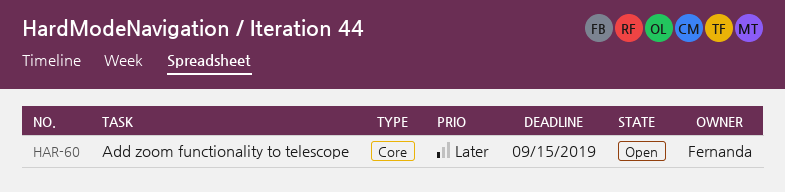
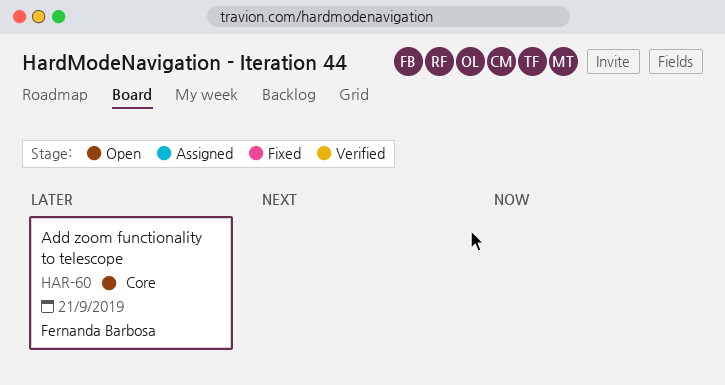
HAR-60, due: Sep 15 -> Sep 21

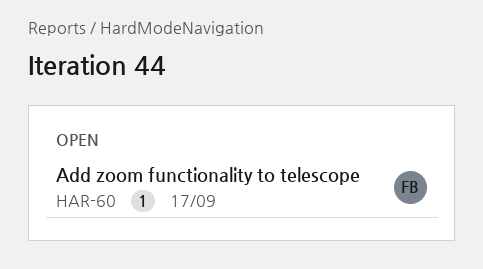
HAR-60, due: Sep 21 -> Sep 17

